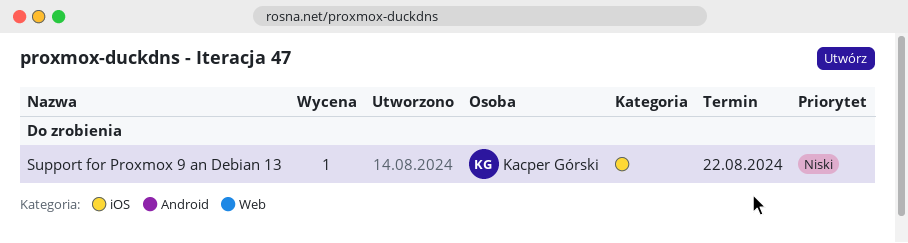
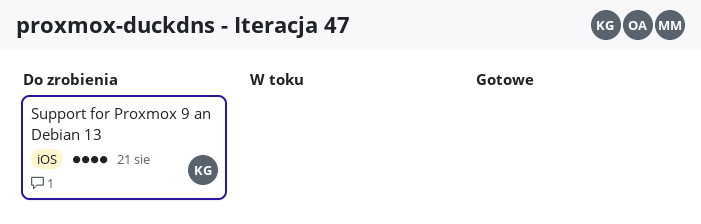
Support for Proxmox 9 an Debian 13, estimate: 1 -> 4
Support for Proxmox 9 an Debian 13, due: Aug 22 -> Aug 21

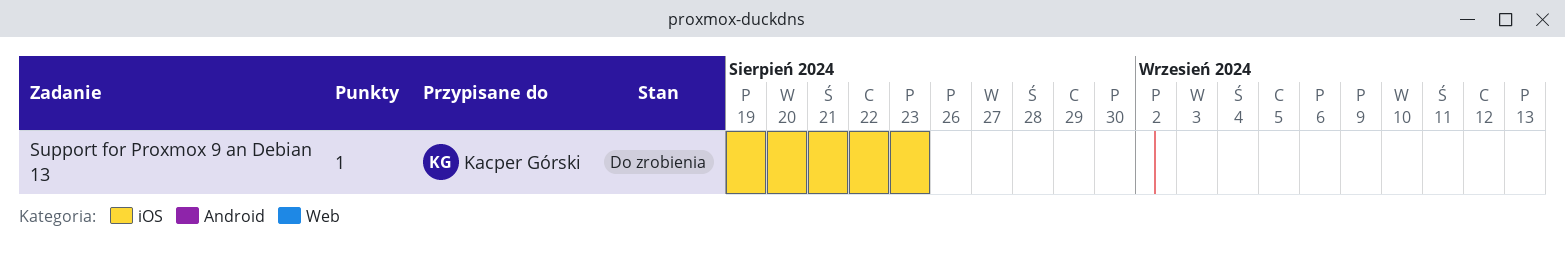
Support for Proxmox 9 an Debian 13, estimate: 4 -> 1
Support for Proxmox 9 an Debian 13, due: Aug 21 -> Aug 23

